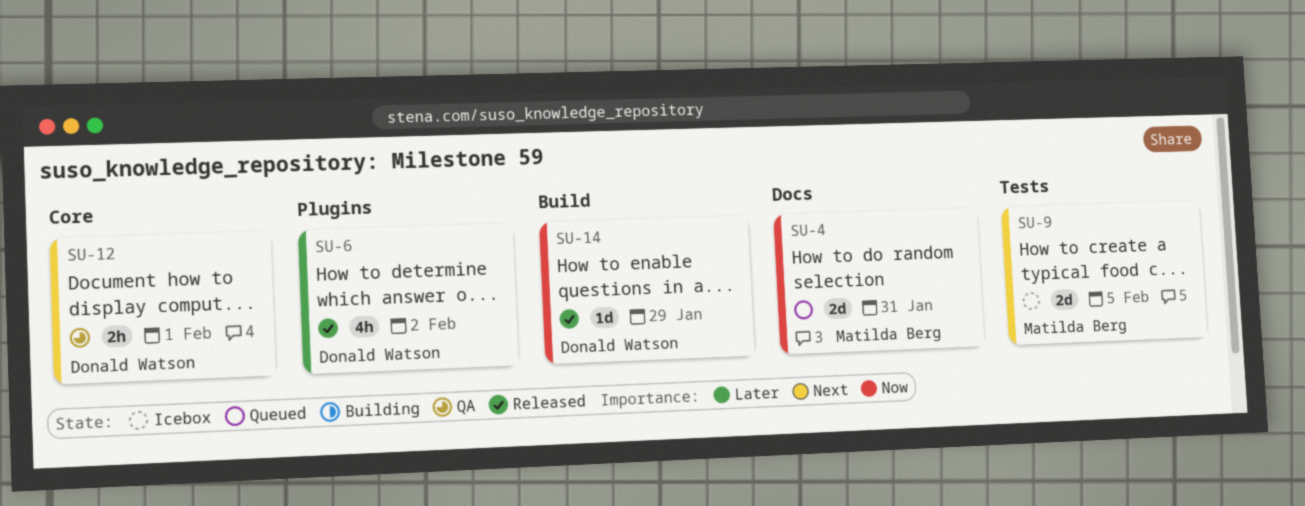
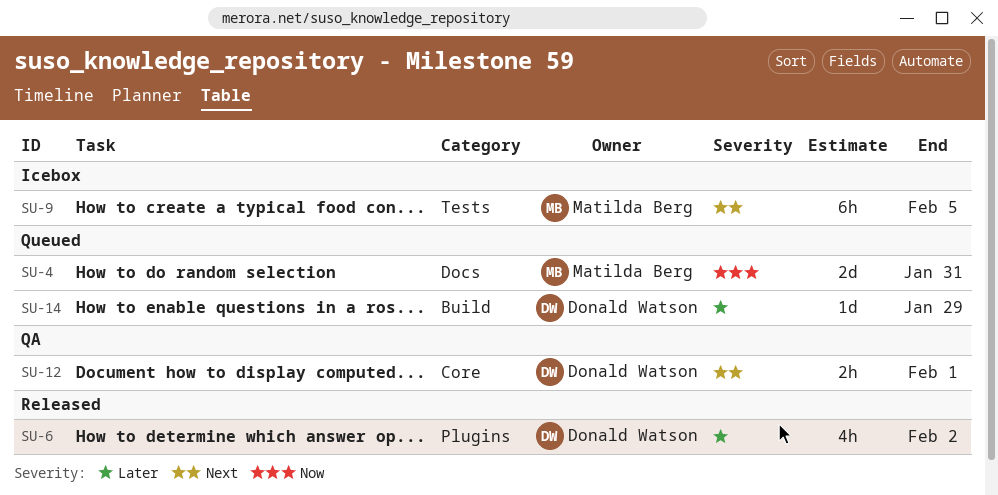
SU-9, estimate: 2d -> 6h
SU-14, status: Released -> Queued
SU-14, priority: Now -> Later

